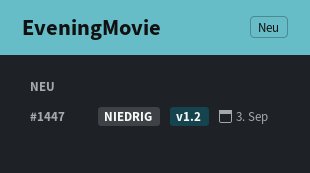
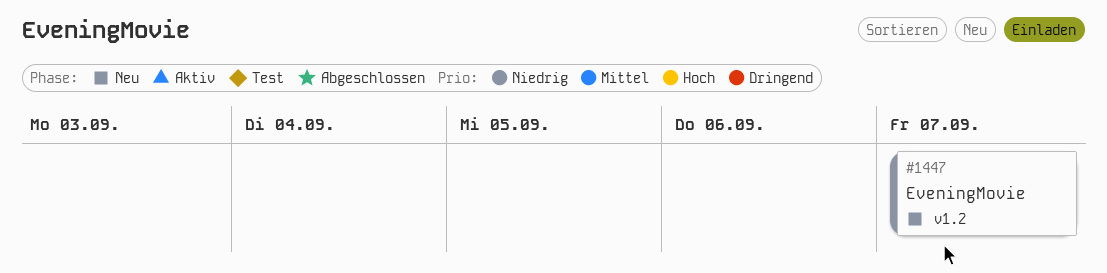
#1447, due: Sep 3 -> Sep 7

